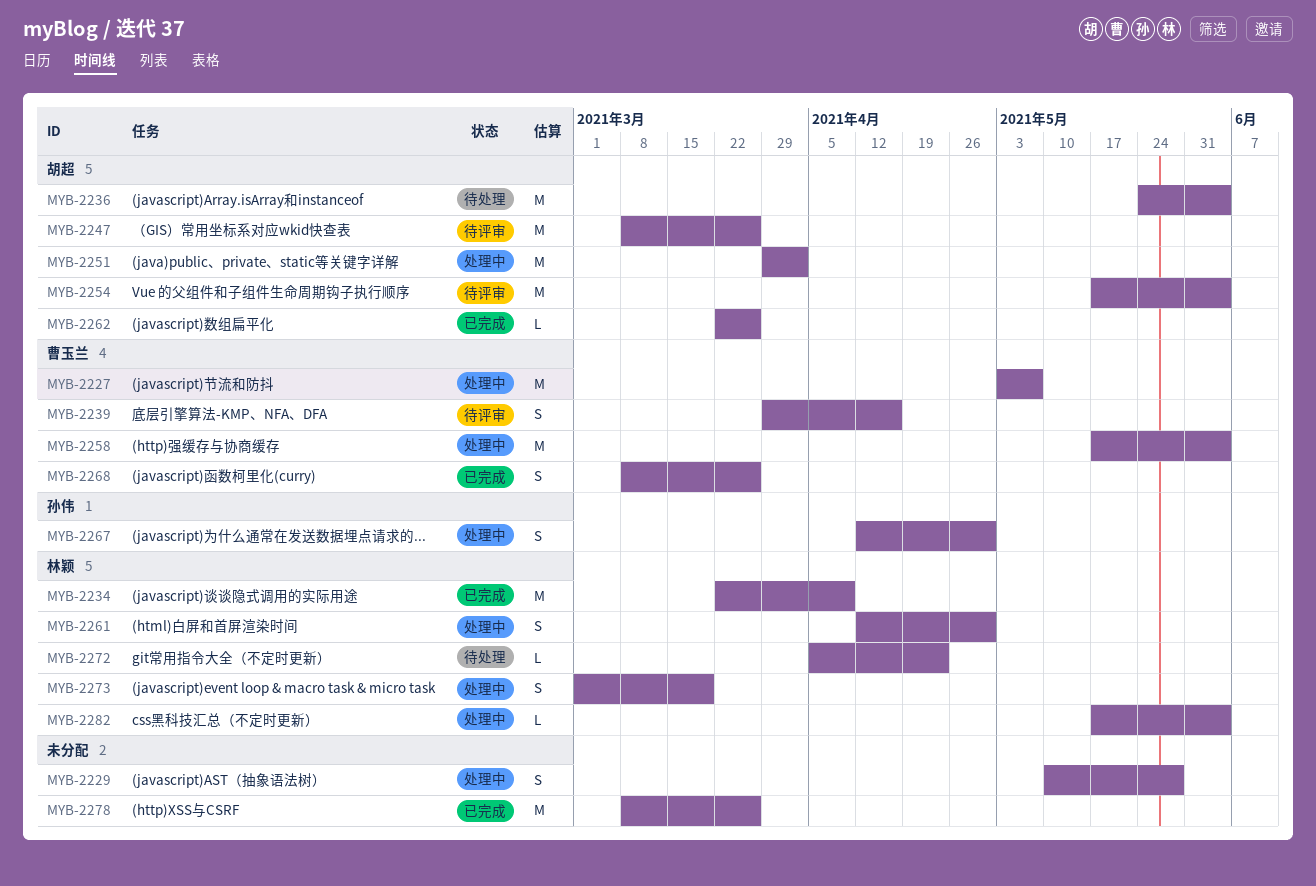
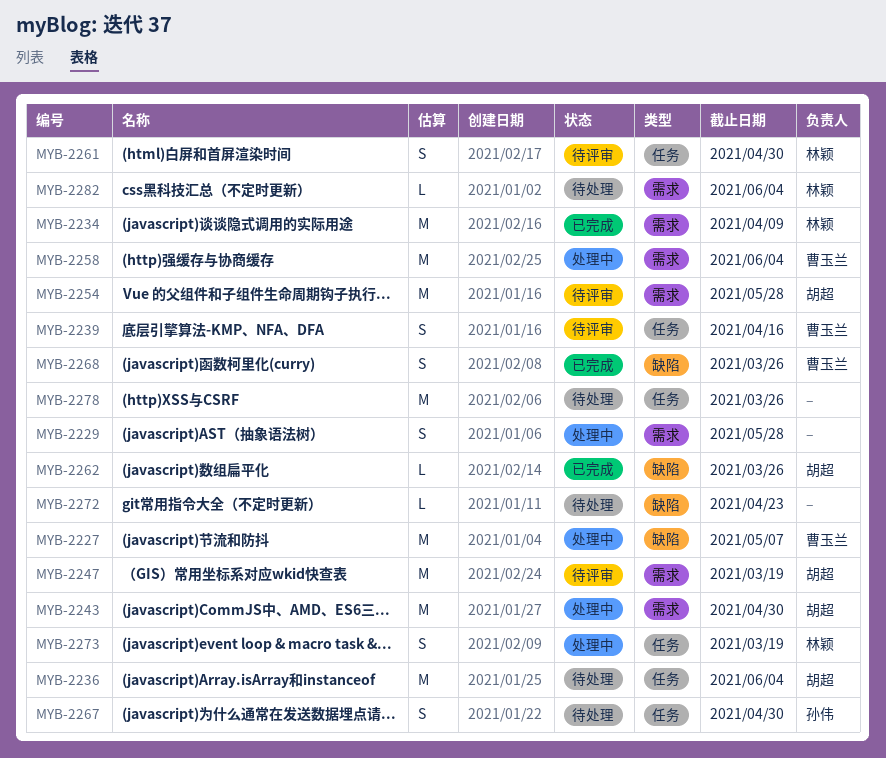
MYB-2243: none -> present
MYB-2247, due: Mar 26 -> Mar 19
MYB-2251: present -> none
MYB-2254, due: Jun 4 -> May 28
MYB-2261, status: 处理中 -> 待评审
MYB-2267, status: 处理中 -> 待处理
MYB-2272, owner: 林颖 -> none
MYB-2278, status: 已完成 -> 待处理
MYB-2282, status: 处理中 -> 待处理

